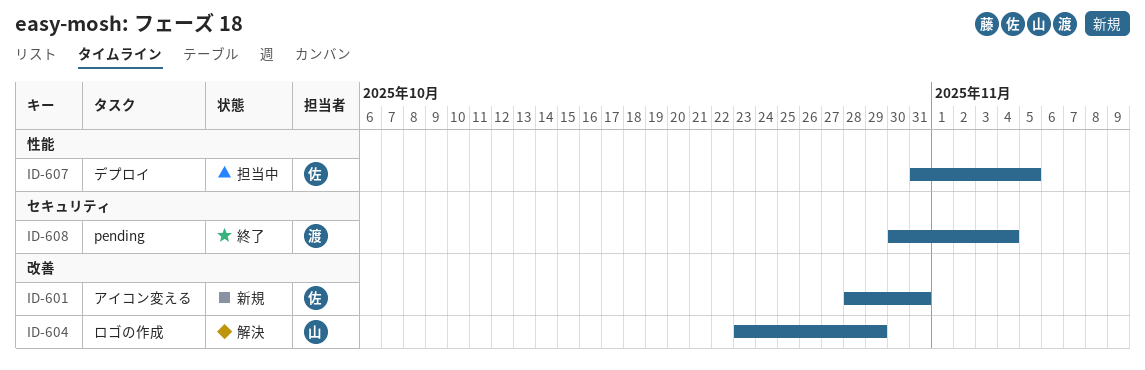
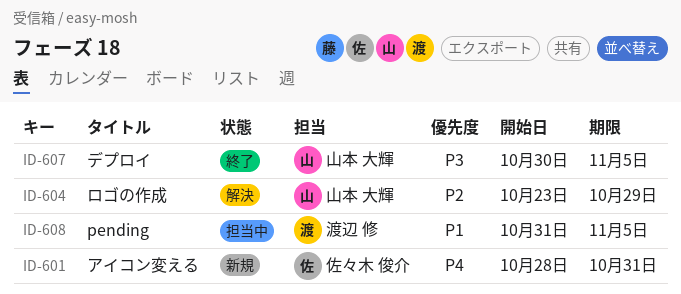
ID-607, status: 担当中 -> 終了
ID-607, owner: 佐々木 俊介 -> 山本 大輝
ID-607, start: Oct 31 -> Oct 30
ID-608, status: 終了 -> 担当中
ID-608, start: Oct 30 -> Oct 31
ID-608, due: Nov 4 -> Nov 5

